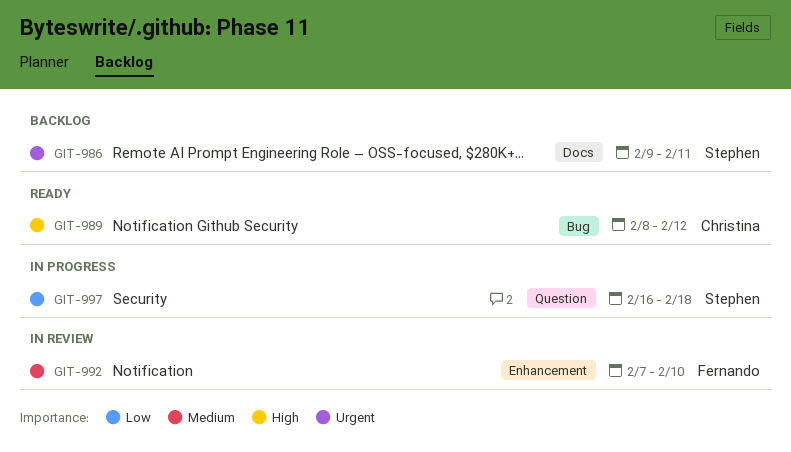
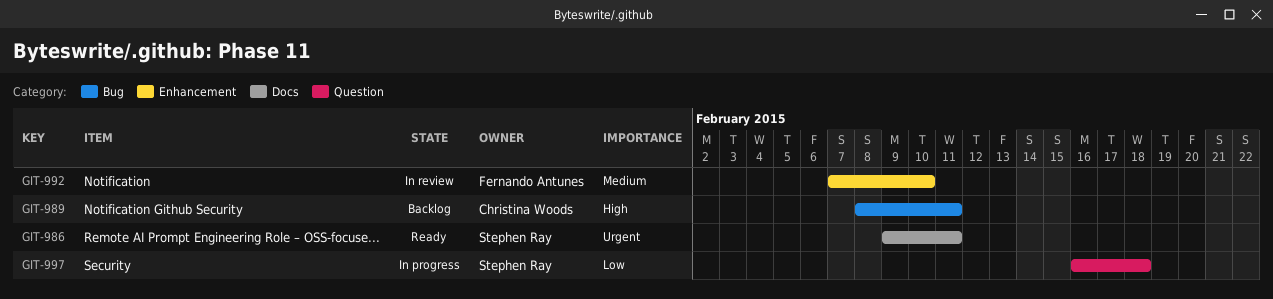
GIT-986, status: Backlog -> Ready
GIT-989, status: Ready -> Backlog
GIT-989, due: Feb 12 -> Feb 11

